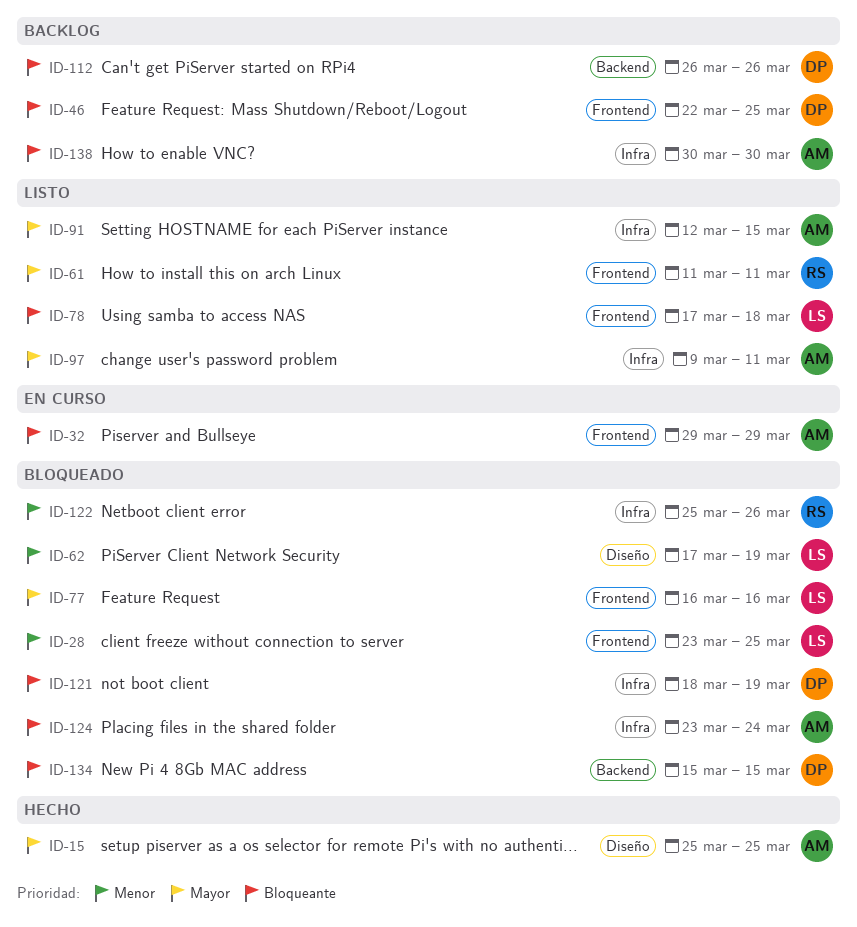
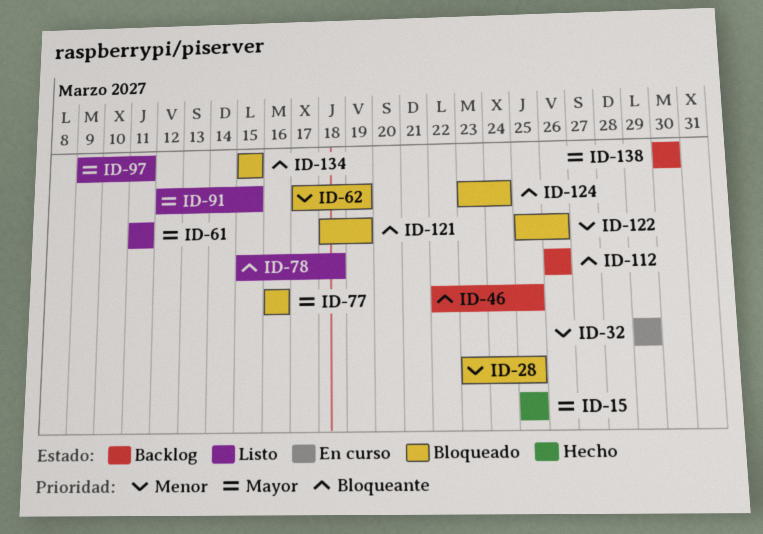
ID-32, priority: Bloqueante -> Menor
ID-78, start: Mar 17 -> Mar 15
ID-138, priority: Bloqueante -> Mayor

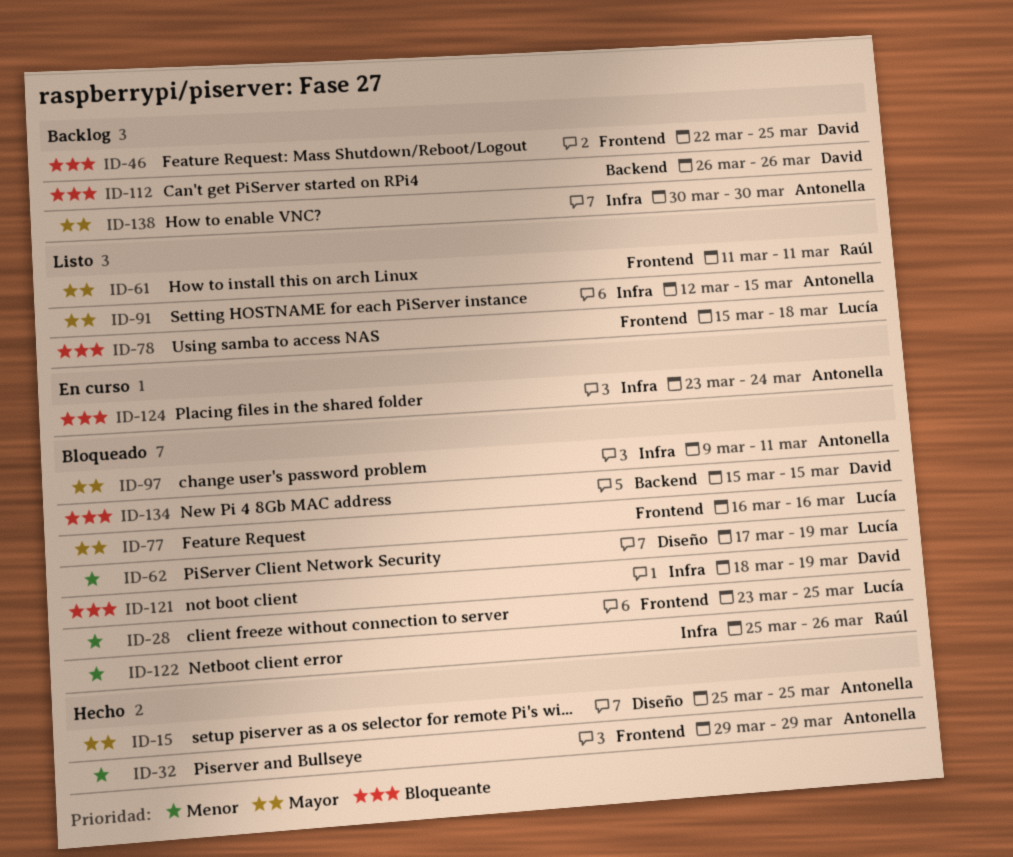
ID-32, status: En curso -> Hecho
ID-97, status: Listo -> Bloqueado
ID-124, status: Bloqueado -> En curso

